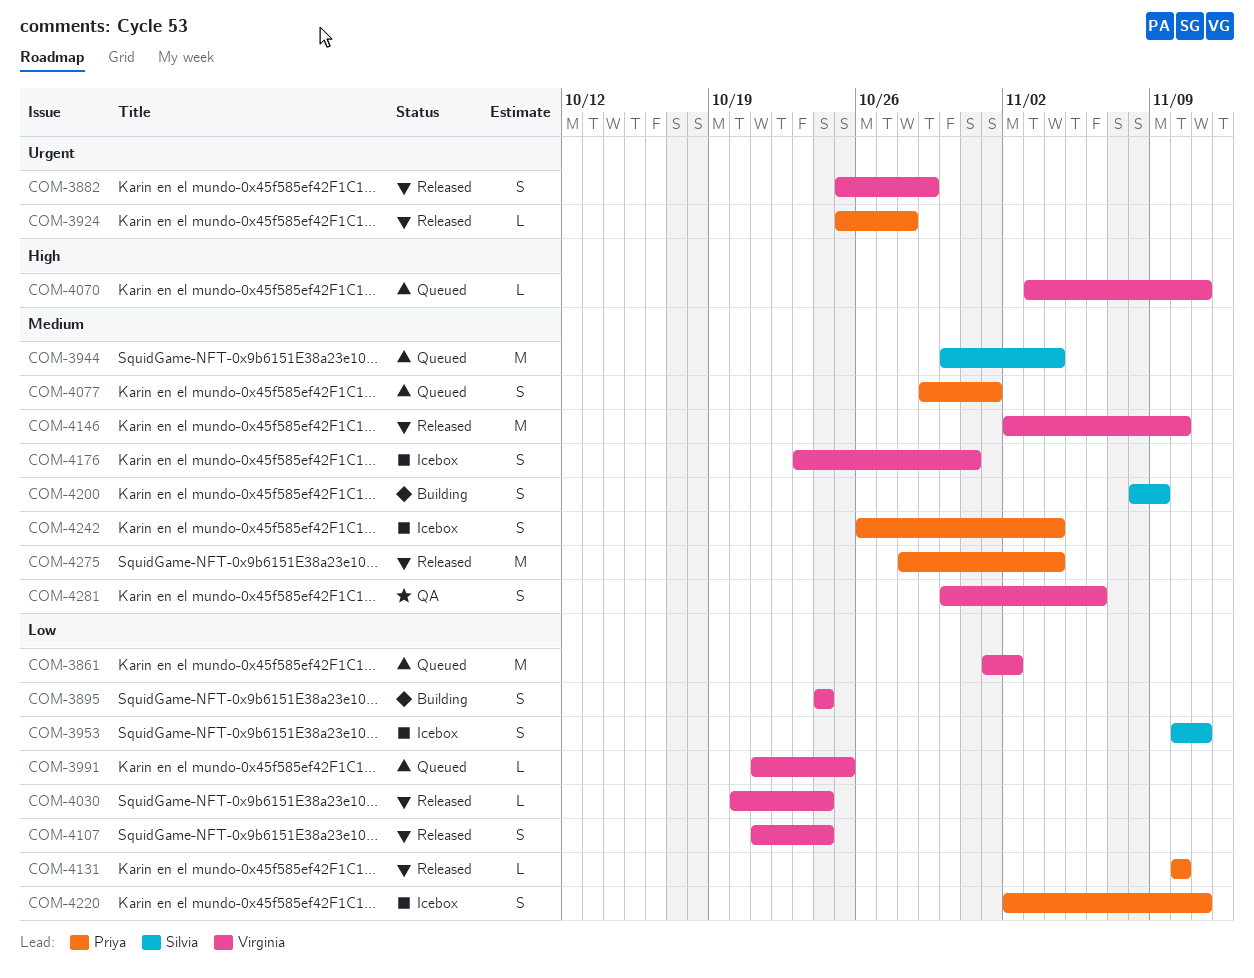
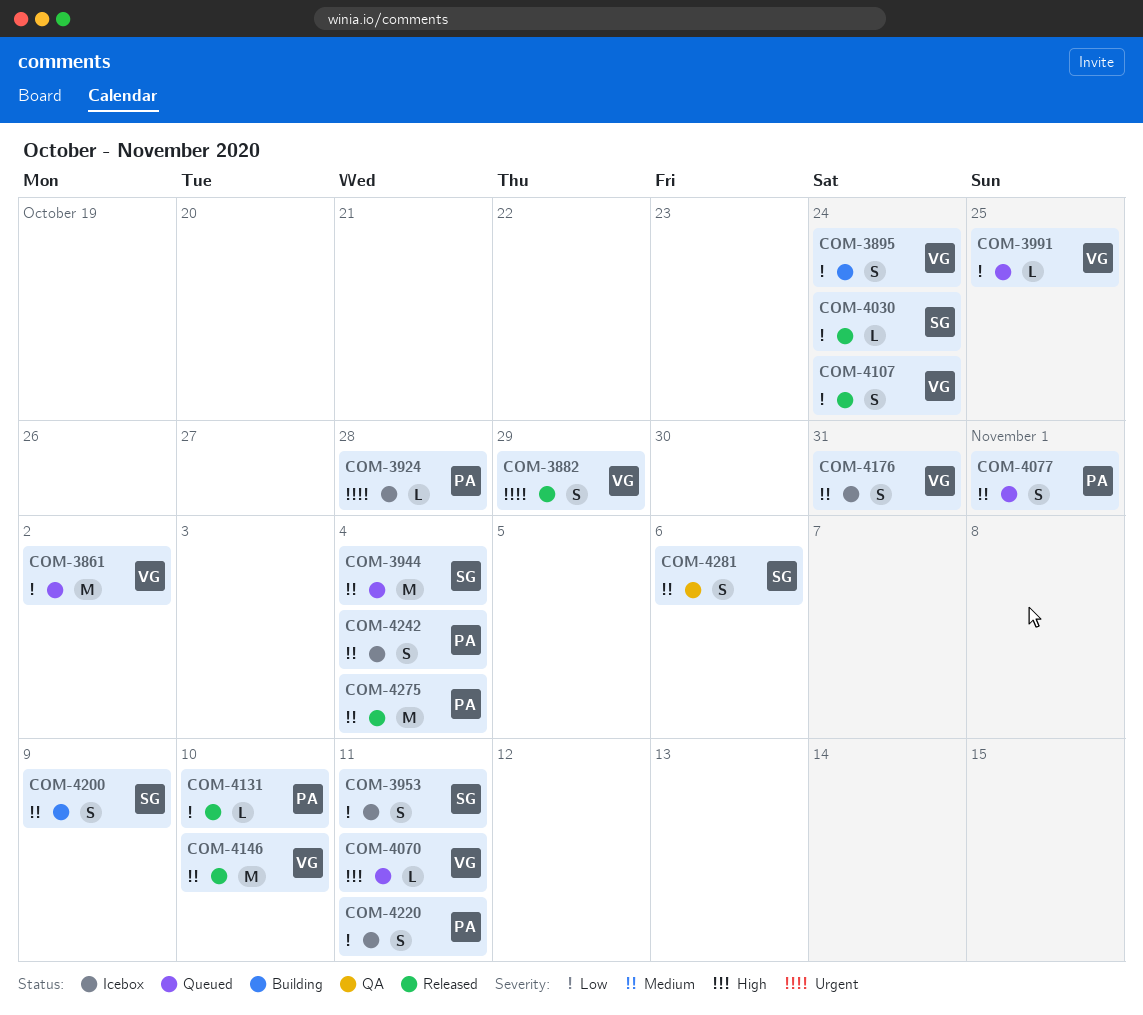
COM-3924, status: Released -> Icebox
COM-4030, owner: Virginia -> Silvia
COM-4281, owner: Virginia -> Silvia

